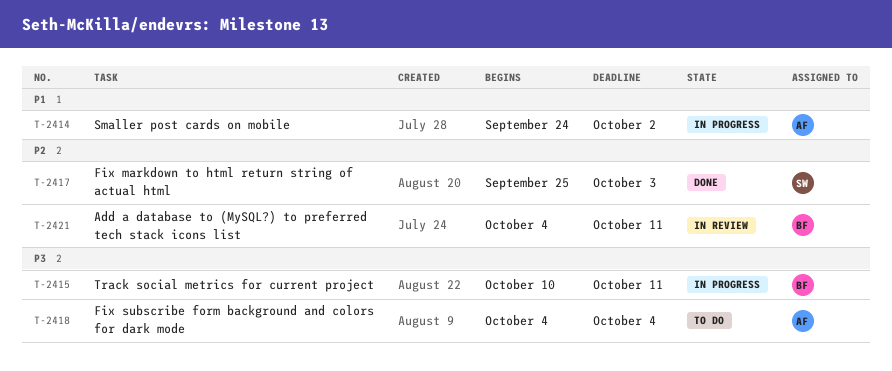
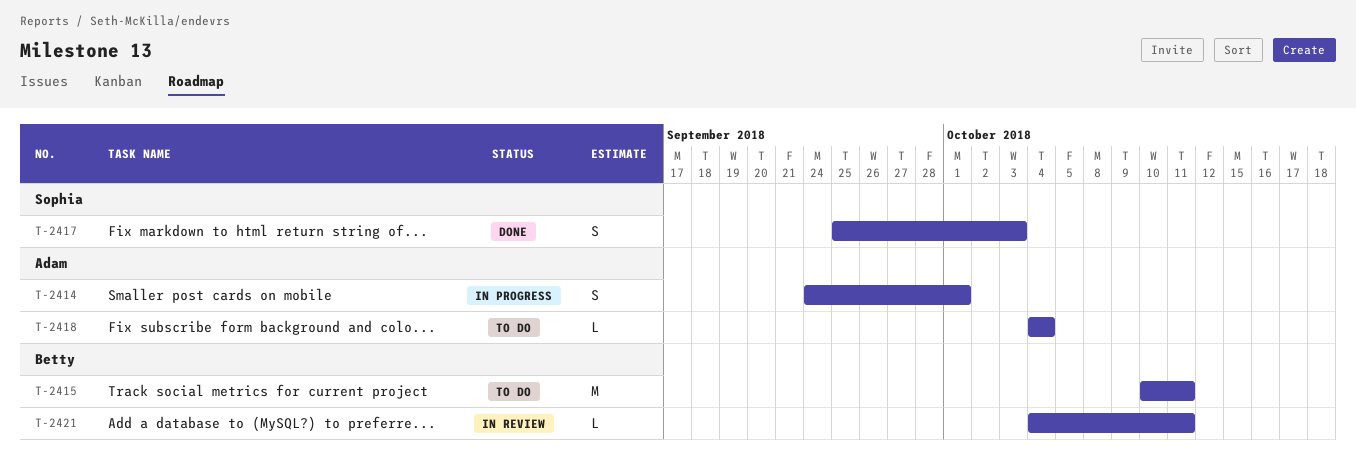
T-2414, due: Oct 2 -> Oct 1
T-2415, status: In progress -> To do

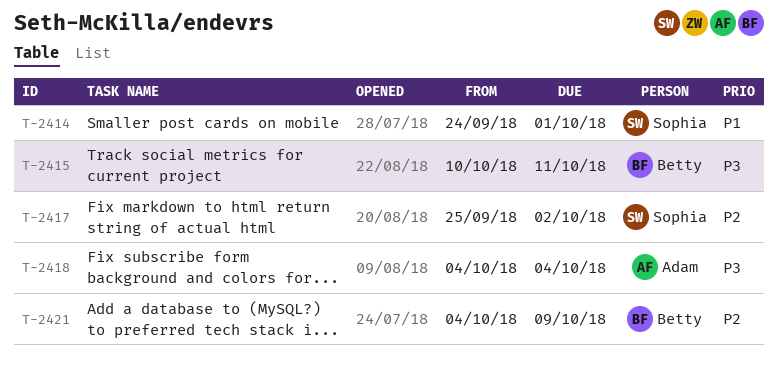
T-2414, owner: Adam -> Sophia
T-2417, due: Oct 3 -> Oct 2
T-2421, due: Oct 11 -> Oct 9

